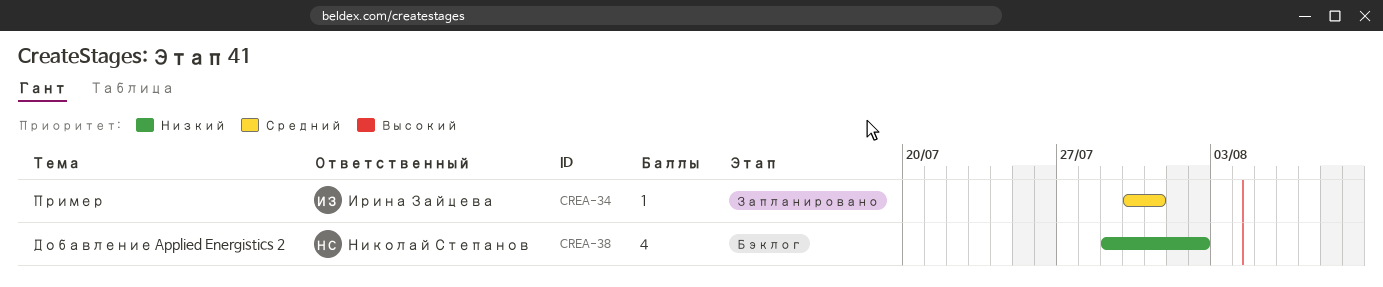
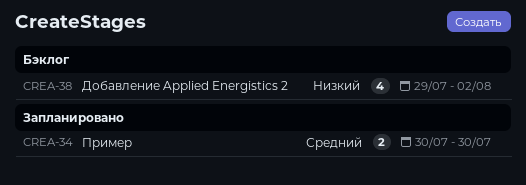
CREA-34, estimate: 1 -> 2
CREA-34, due: Jul 31 -> Jul 30

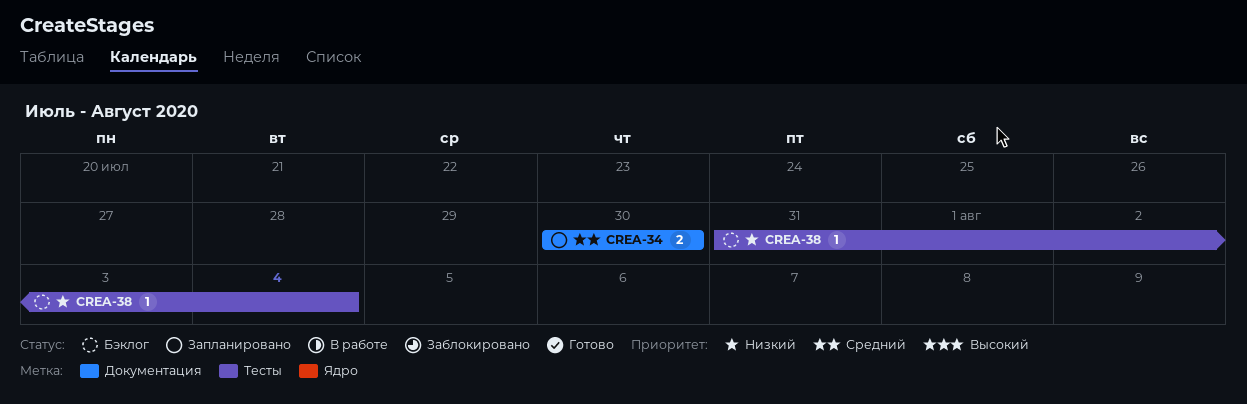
CREA-38, estimate: 4 -> 1
CREA-38, start: Jul 29 -> Jul 31
CREA-38, due: Aug 2 -> Aug 4

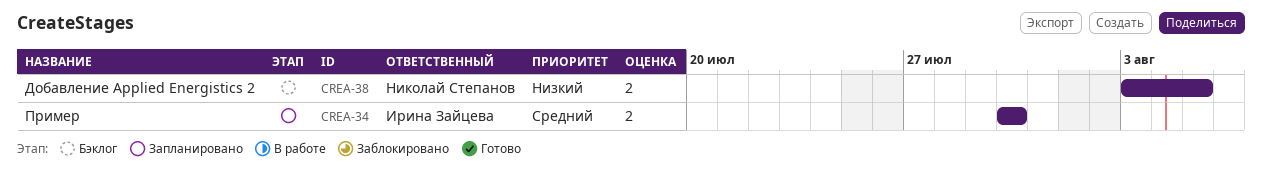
CREA-38, estimate: 1 -> 2
CREA-38, start: Jul 31 -> Aug 3
CREA-38, due: Aug 4 -> Aug 5

